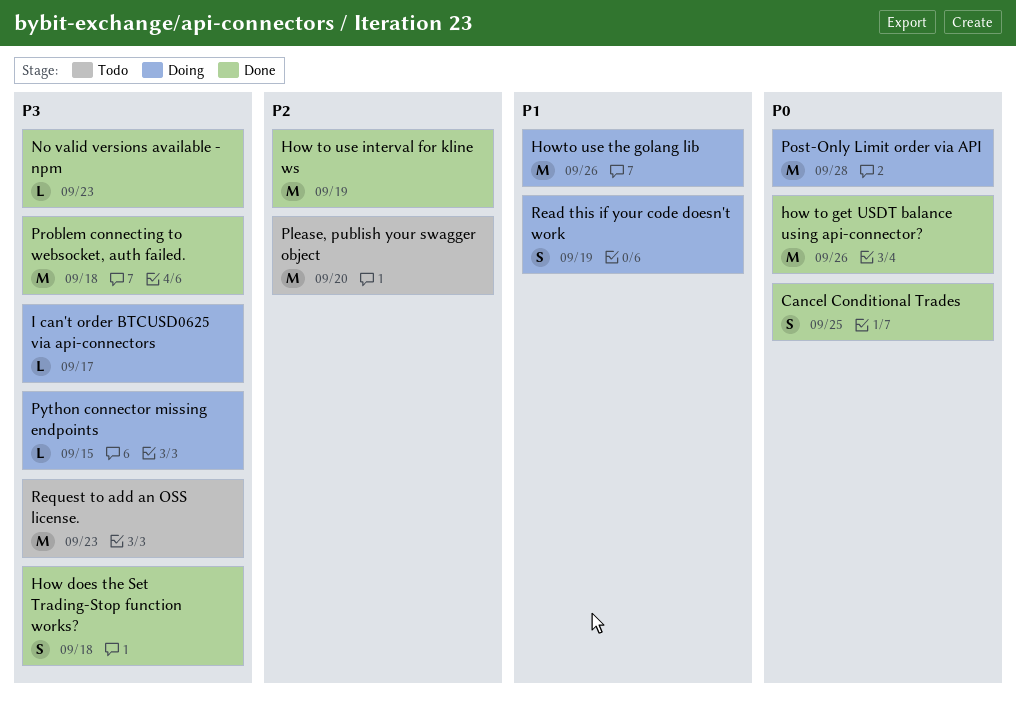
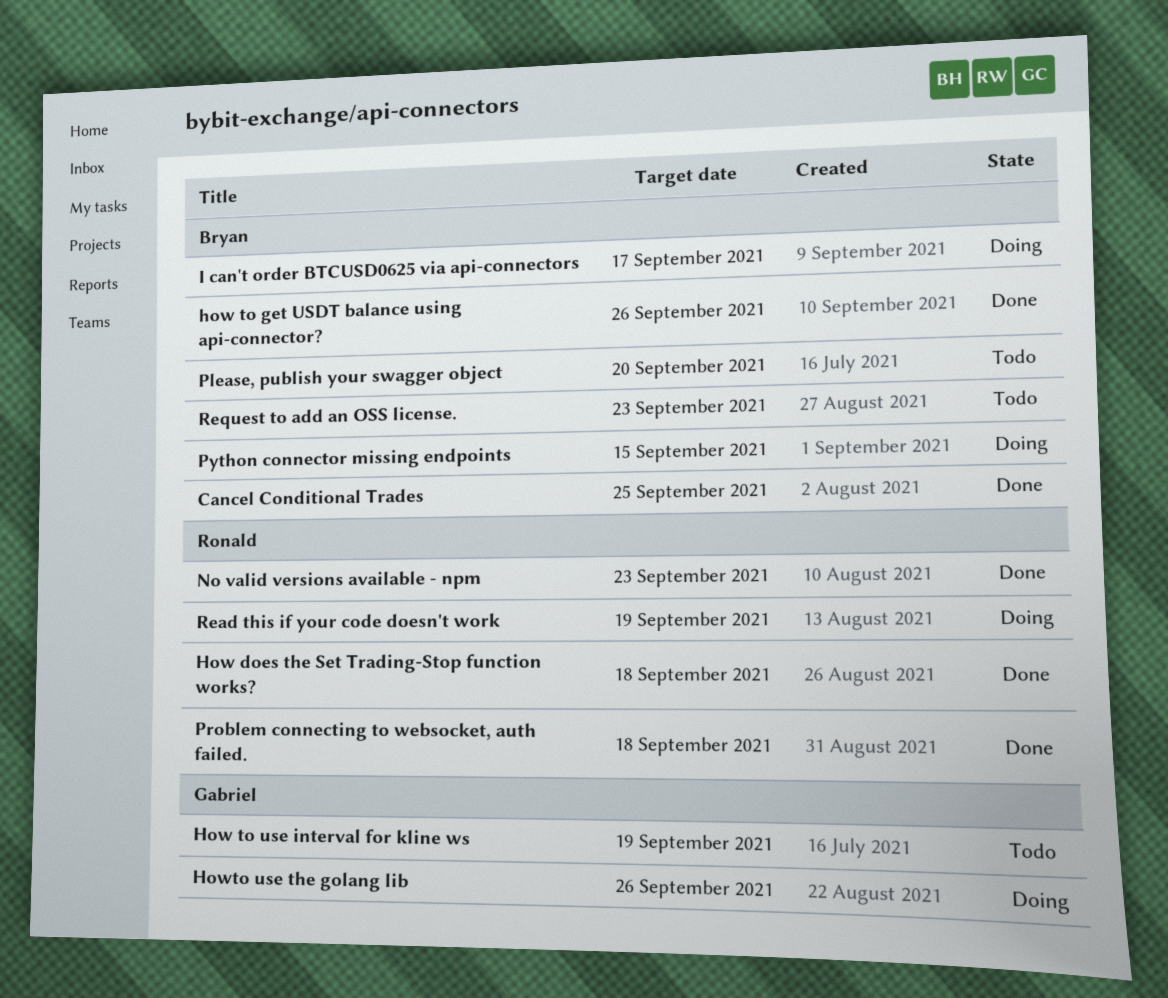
How to use interval for kline ws, status: Done -> Todo
Post-Only Limit order via API: present -> none

